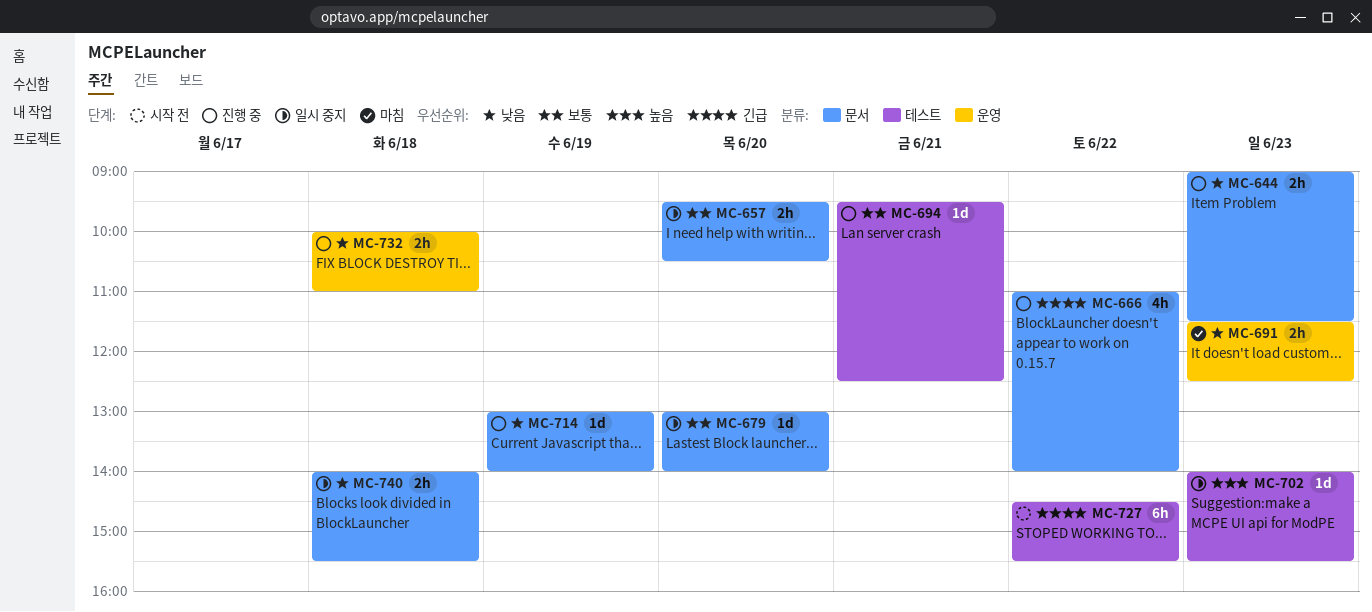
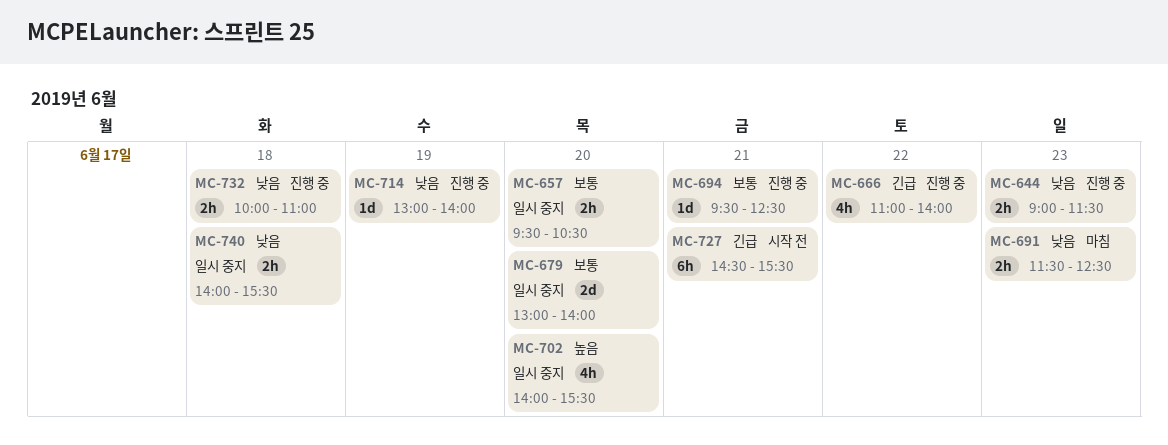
MC-679, estimate: 1d -> 2d
MC-702, estimate: 1d -> 4h
MC-702, day: Jun 23 -> Jun 20
MC-727, day: Jun 22 -> Jun 21

